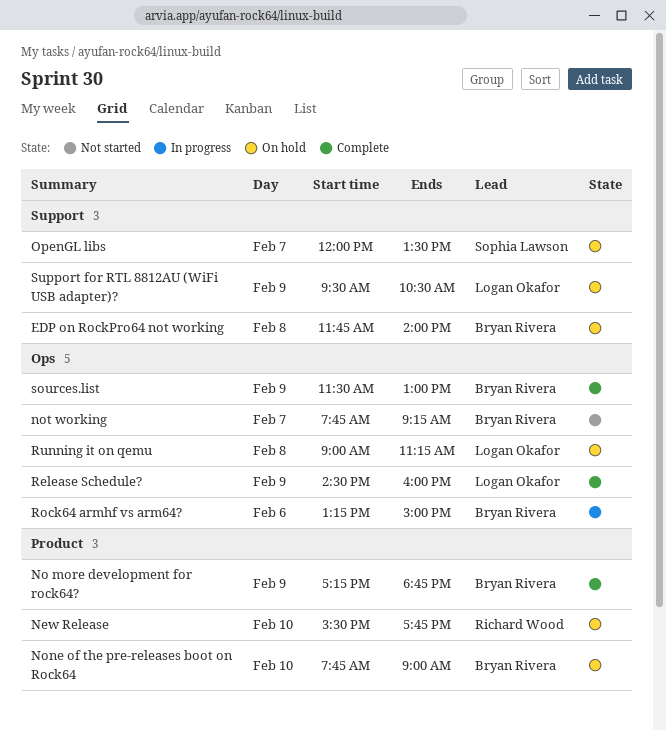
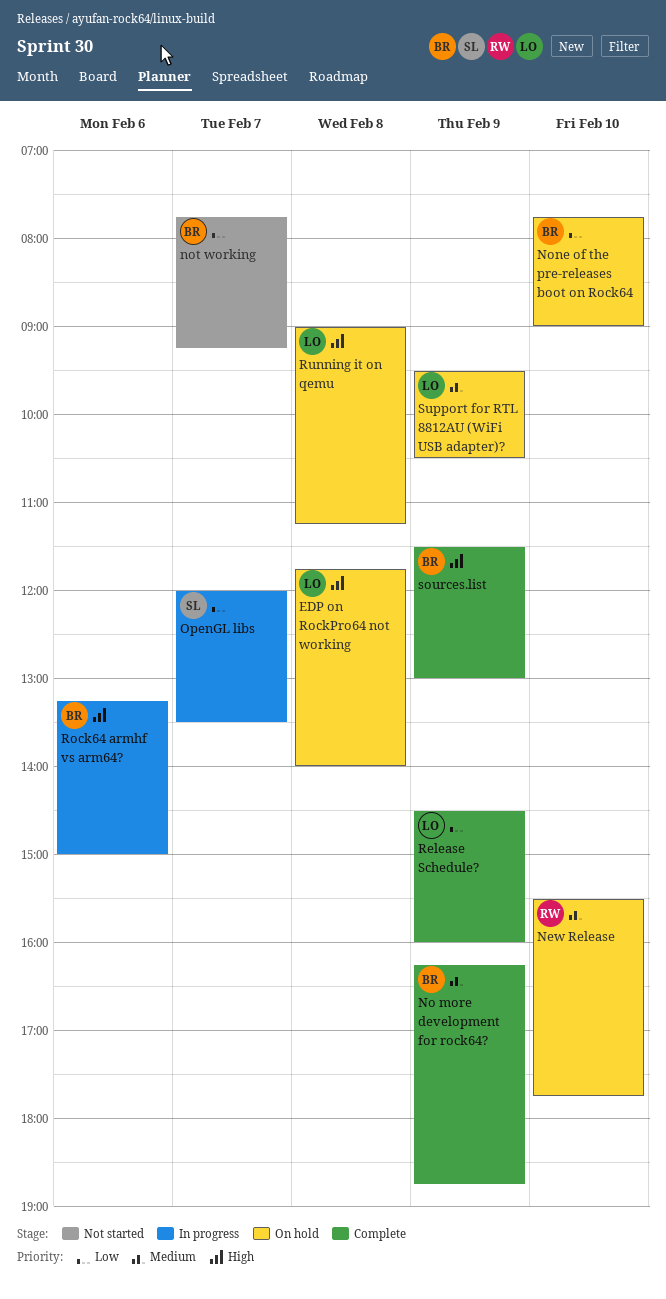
EDP on RockPro64 not working, owner: Bryan Rivera -> Logan Okafor
No more development for rock64?, begins: 17:15 -> 16:15
OpenGL libs, status: On hold -> In progress

